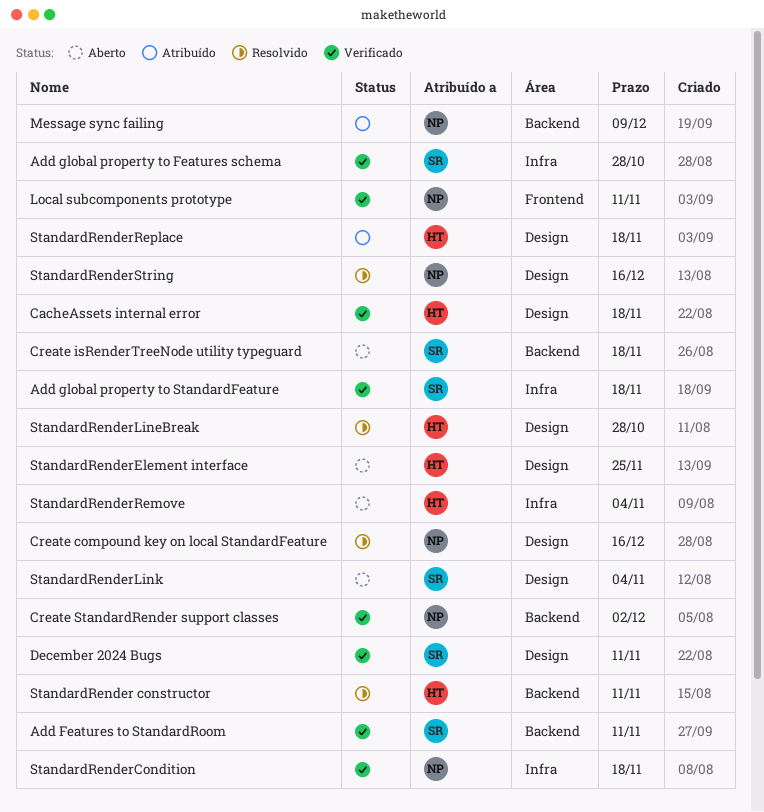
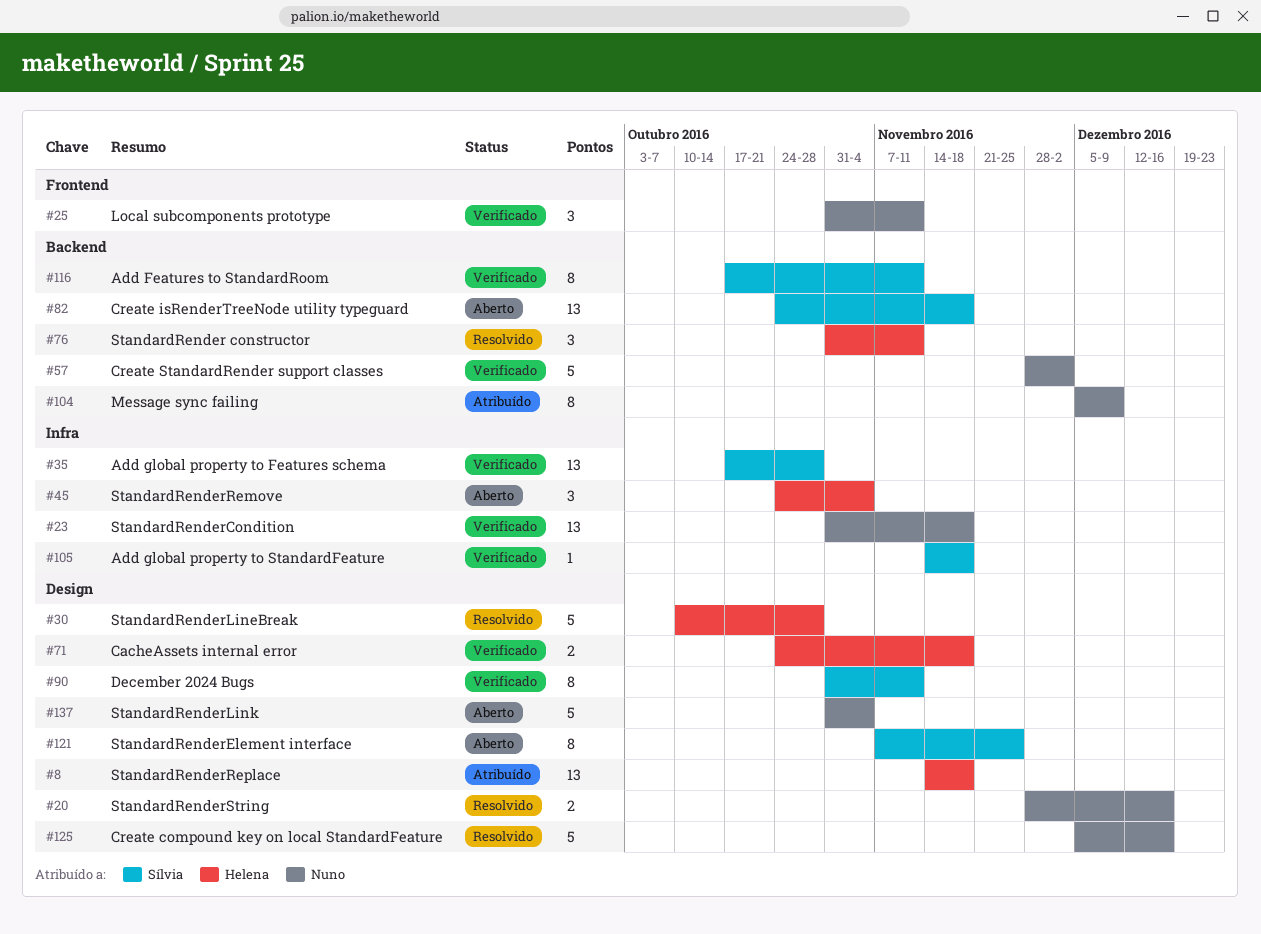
StandardRenderElement interface, owner: Helena -> Sílvia
StandardRenderLink, owner: Sílvia -> Nuno

